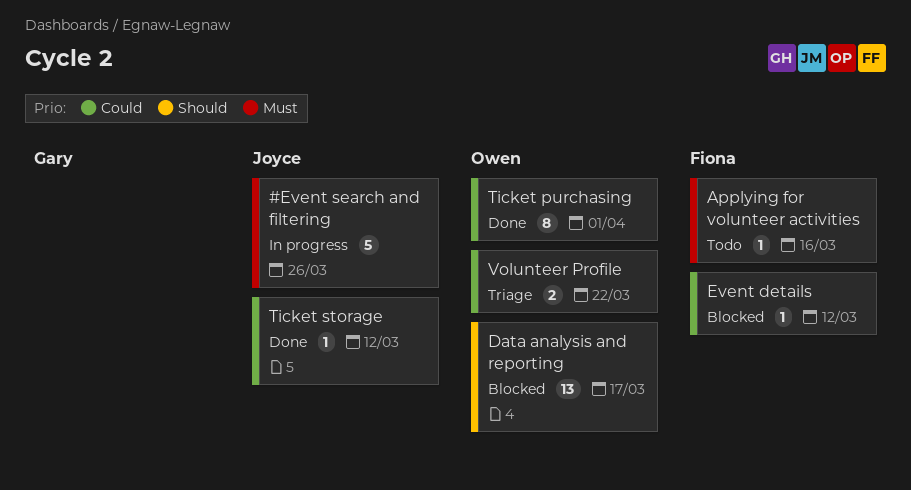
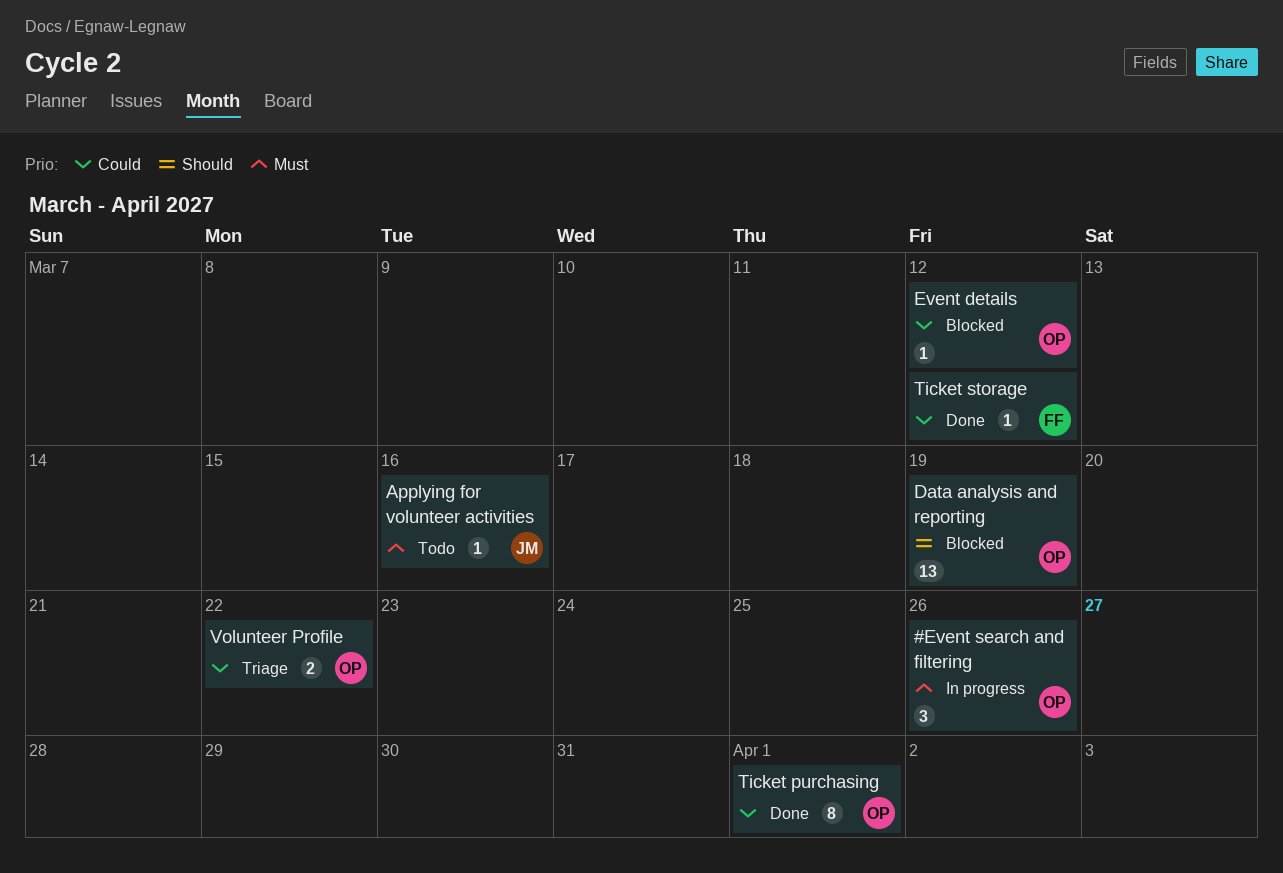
#Event search and filtering, owner: Joyce -> Owen
#Event search and filtering, estimate: 5 -> 3
Applying for volunteer activities, owner: Fiona -> Joyce
Data analysis and reporting, due: Mar 17 -> Mar 19
Event details, owner: Fiona -> Owen
Ticket storage, owner: Joyce -> Fiona

